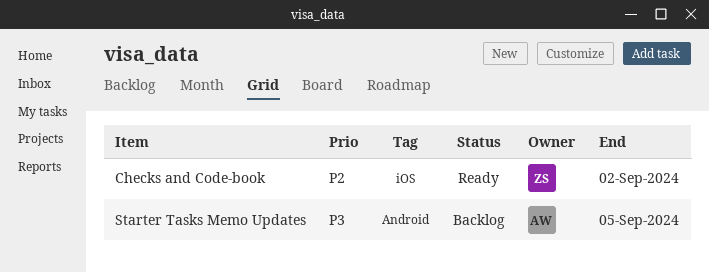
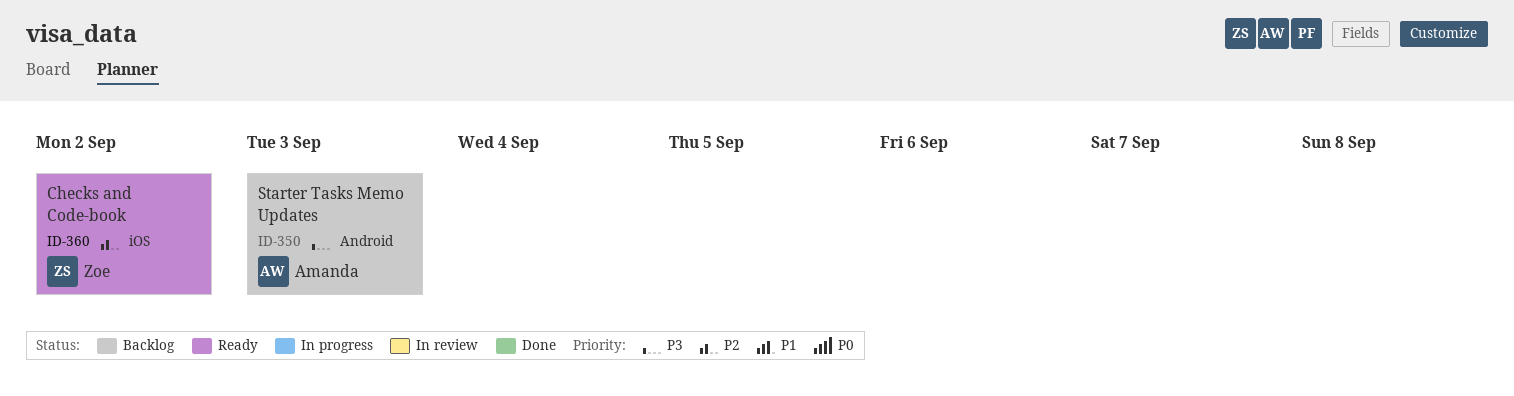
Starter Tasks Memo Updates, due: Sep 5 -> Sep 3

